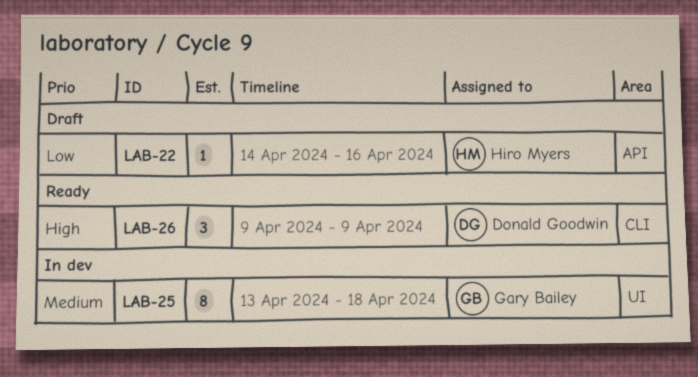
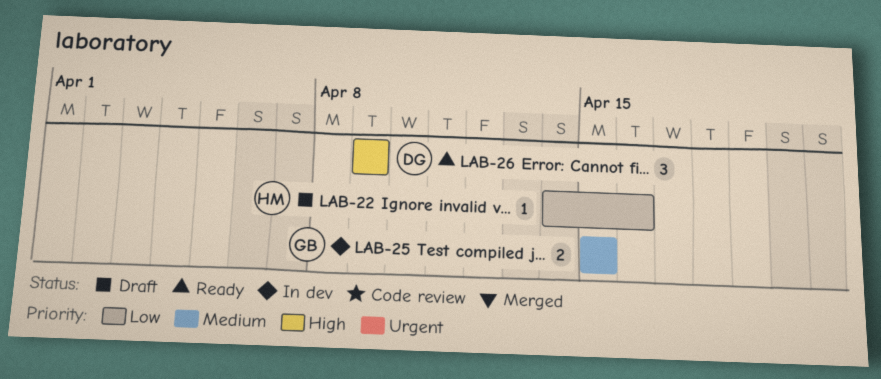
LAB-25, estimate: 8 -> 2
LAB-25, start: Apr 13 -> Apr 15
LAB-25, due: Apr 18 -> Apr 15

